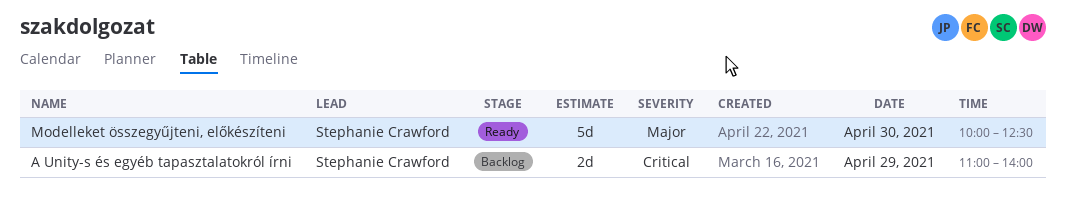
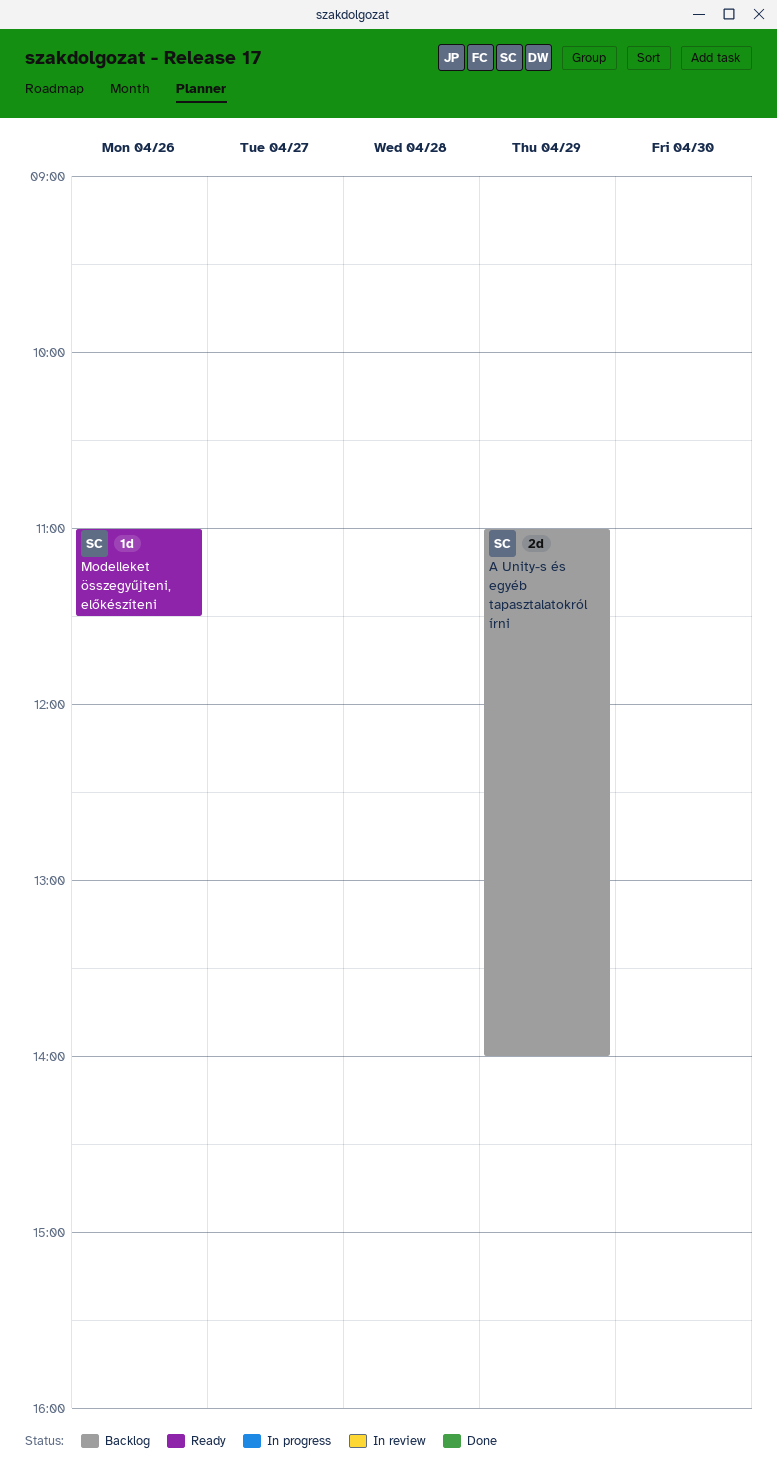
Modelleket összegyűjteni, előkészíteni, estimate: 5d -> 1d
Modelleket összegyűjteni, előkészíteni, day: Apr 30 -> Apr 26
Modelleket összegyűjteni, előkészíteni, begins: 10:00 -> 11:00
Modelleket összegyűjteni, előkészíteni, ends: 12:30 -> 11:30

